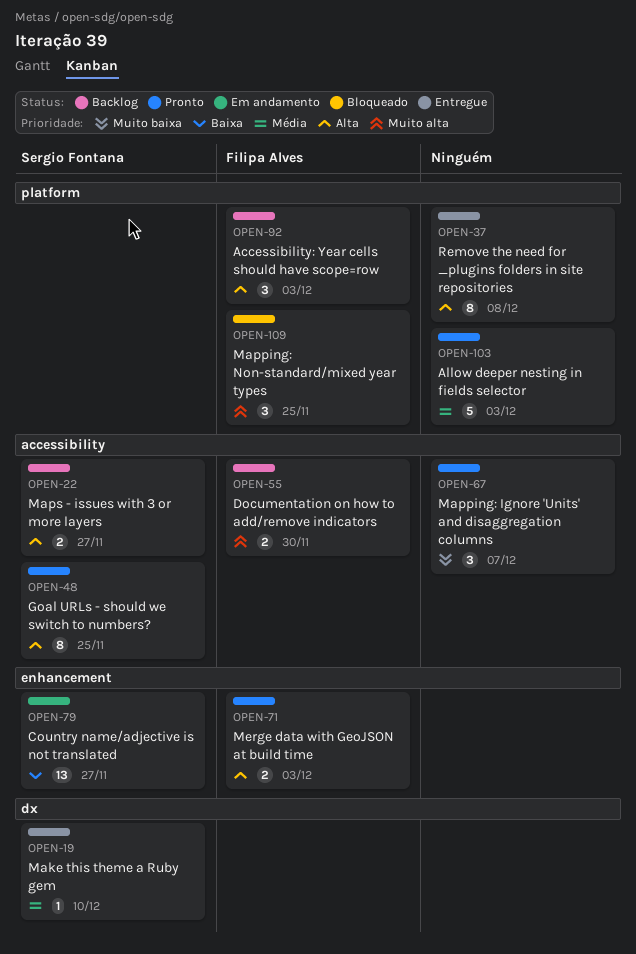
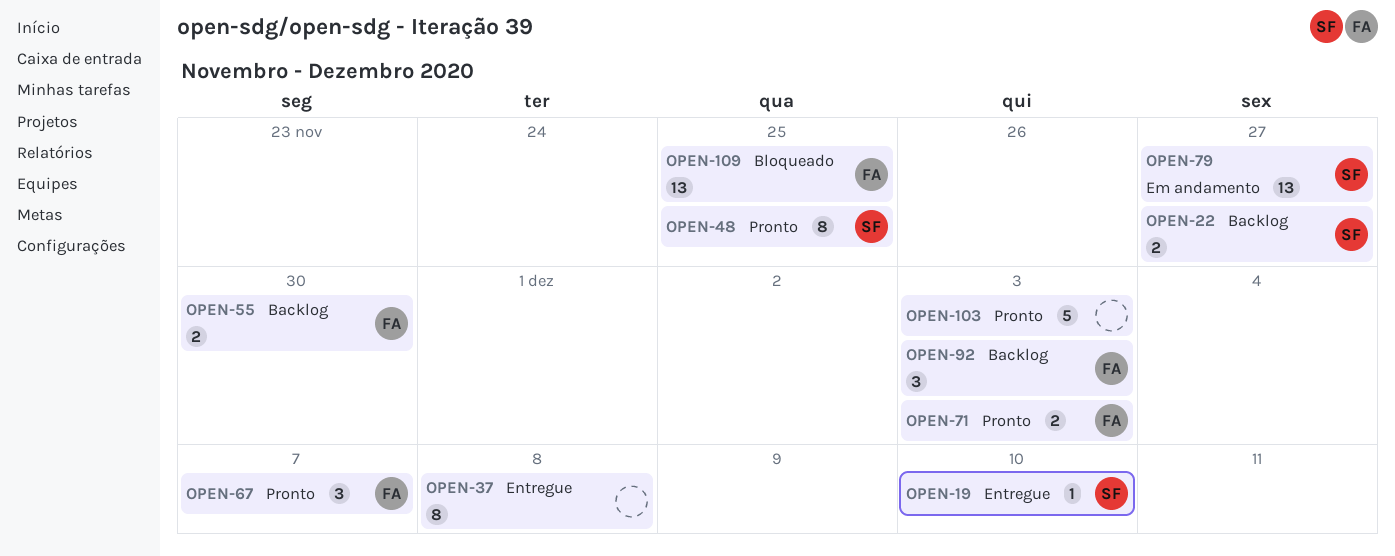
OPEN-67, owner: none -> Filipa Alves
OPEN-109, estimate: 3 -> 13

